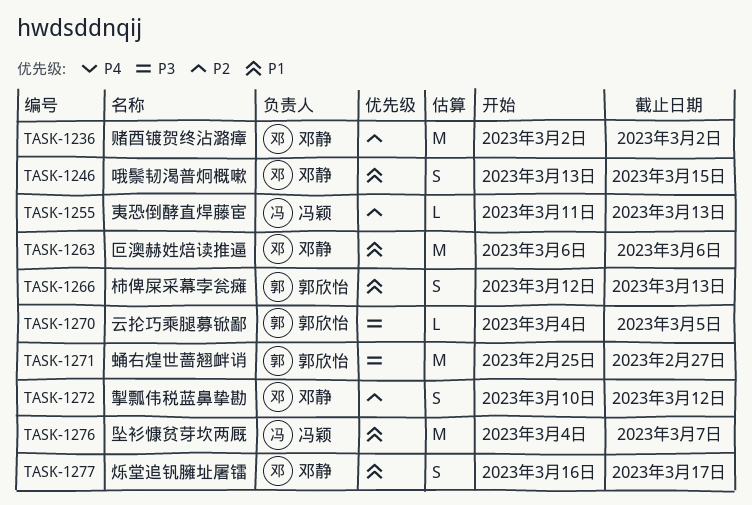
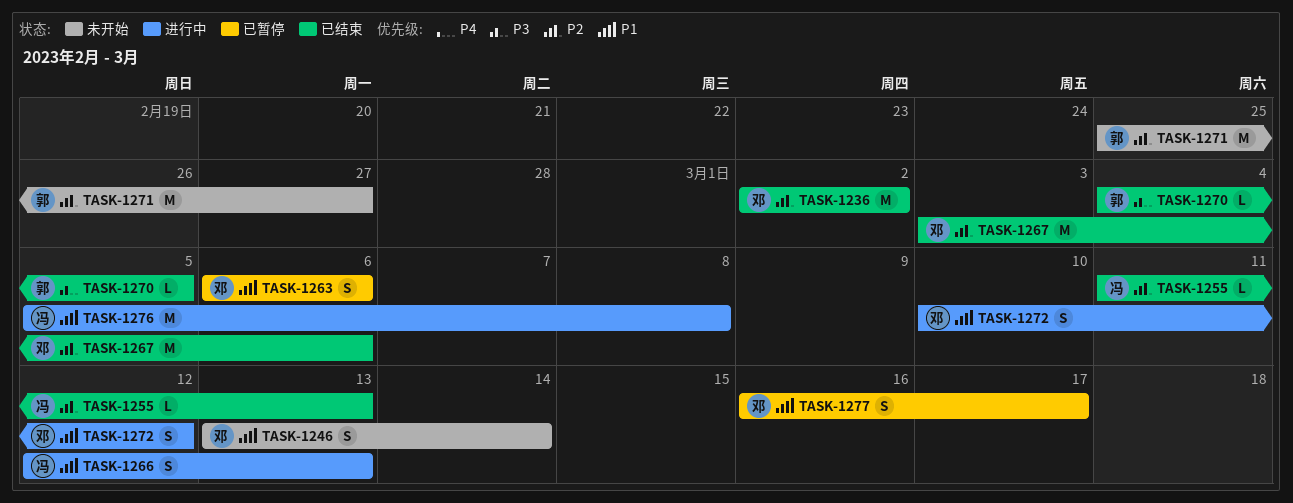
TASK-1246, due: Mar 15 -> Mar 14
TASK-1263, estimate: M -> S
TASK-1266, owner: 郭欣怡 -> 冯颖
TASK-1267: none -> present
TASK-1271, priority: P3 -> P2
TASK-1272, priority: P2 -> P1
TASK-1276, start: Mar 4 -> Mar 5
TASK-1276, due: Mar 7 -> Mar 8

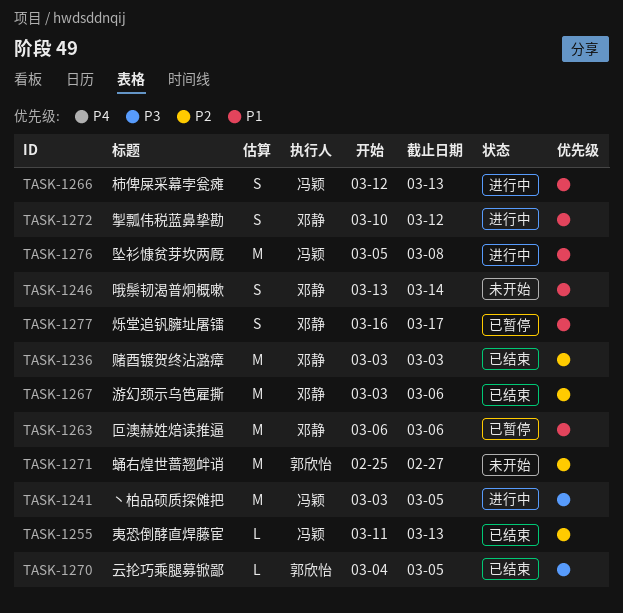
TASK-1236, start: Mar 2 -> Mar 3
TASK-1236, due: Mar 2 -> Mar 3
TASK-1241: none -> present
TASK-1263, estimate: S -> M

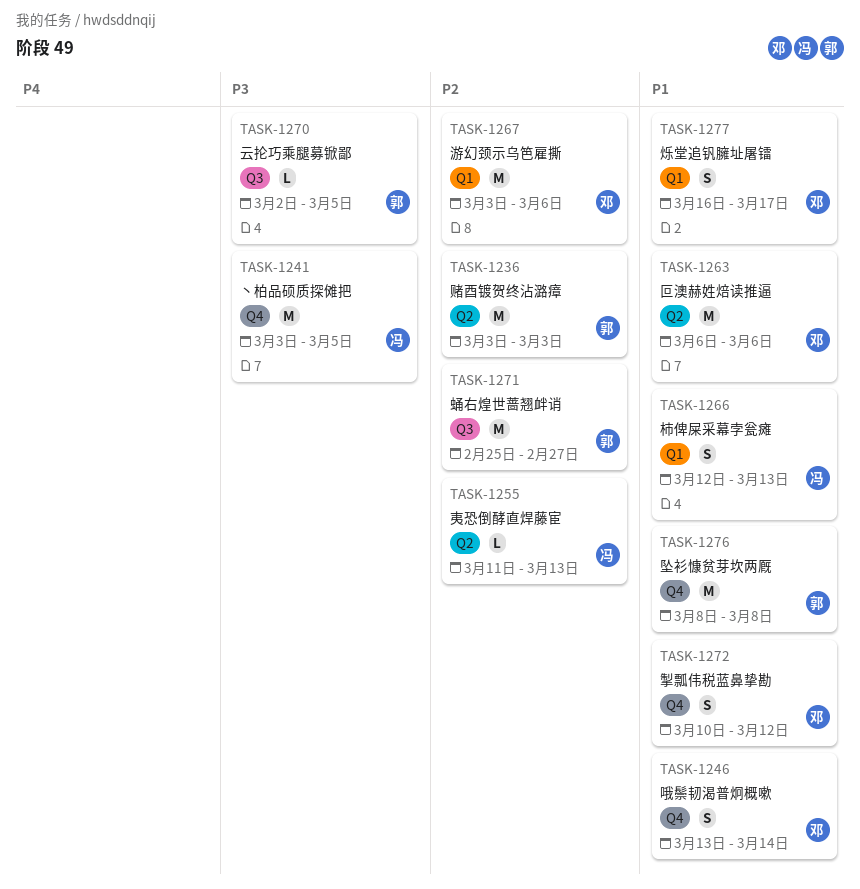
TASK-1236, owner: 邓静 -> 郭欣怡
TASK-1270, start: Mar 4 -> Mar 2
TASK-1276, owner: 冯颖 -> 郭欣怡
TASK-1276, start: Mar 5 -> Mar 8

